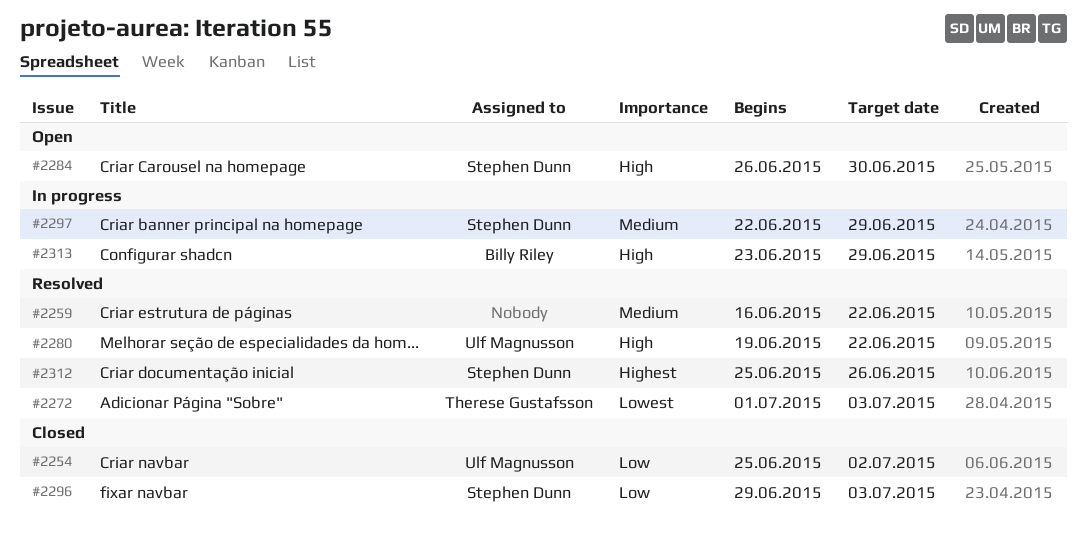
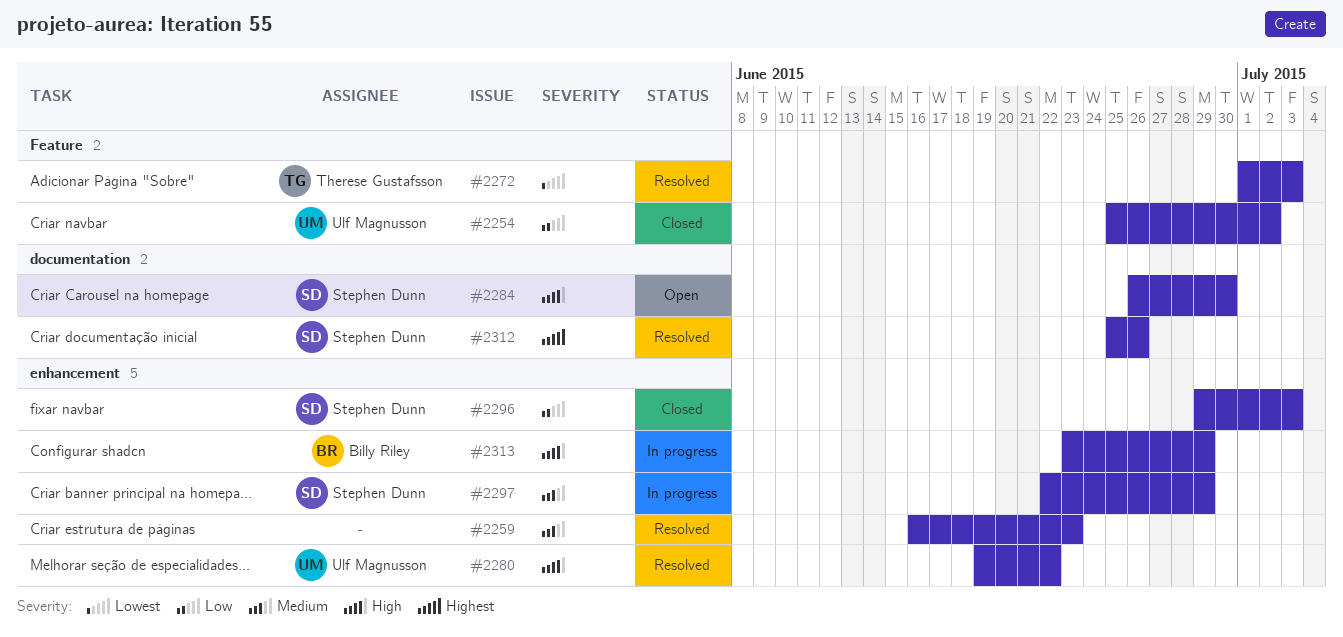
#2259, due: Jun 22 -> Jun 23

